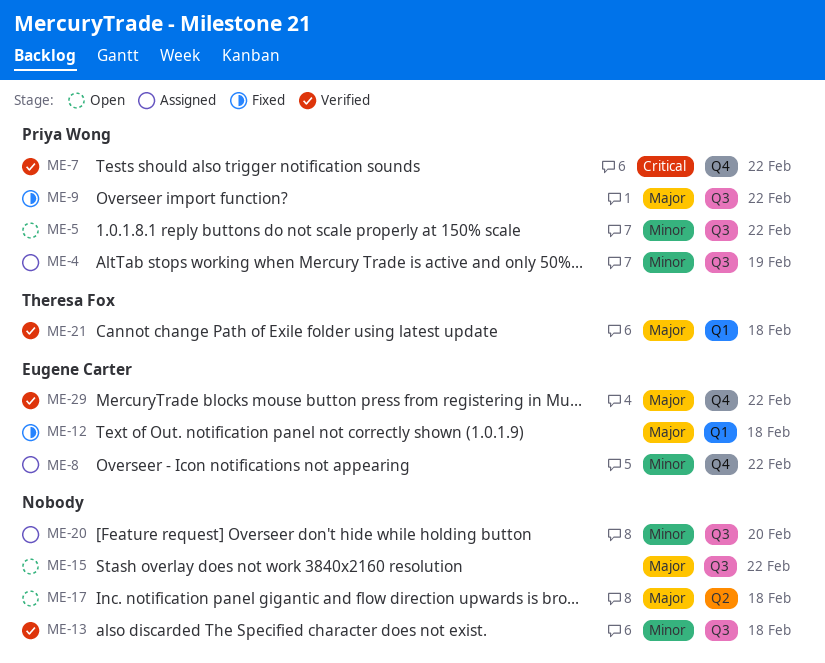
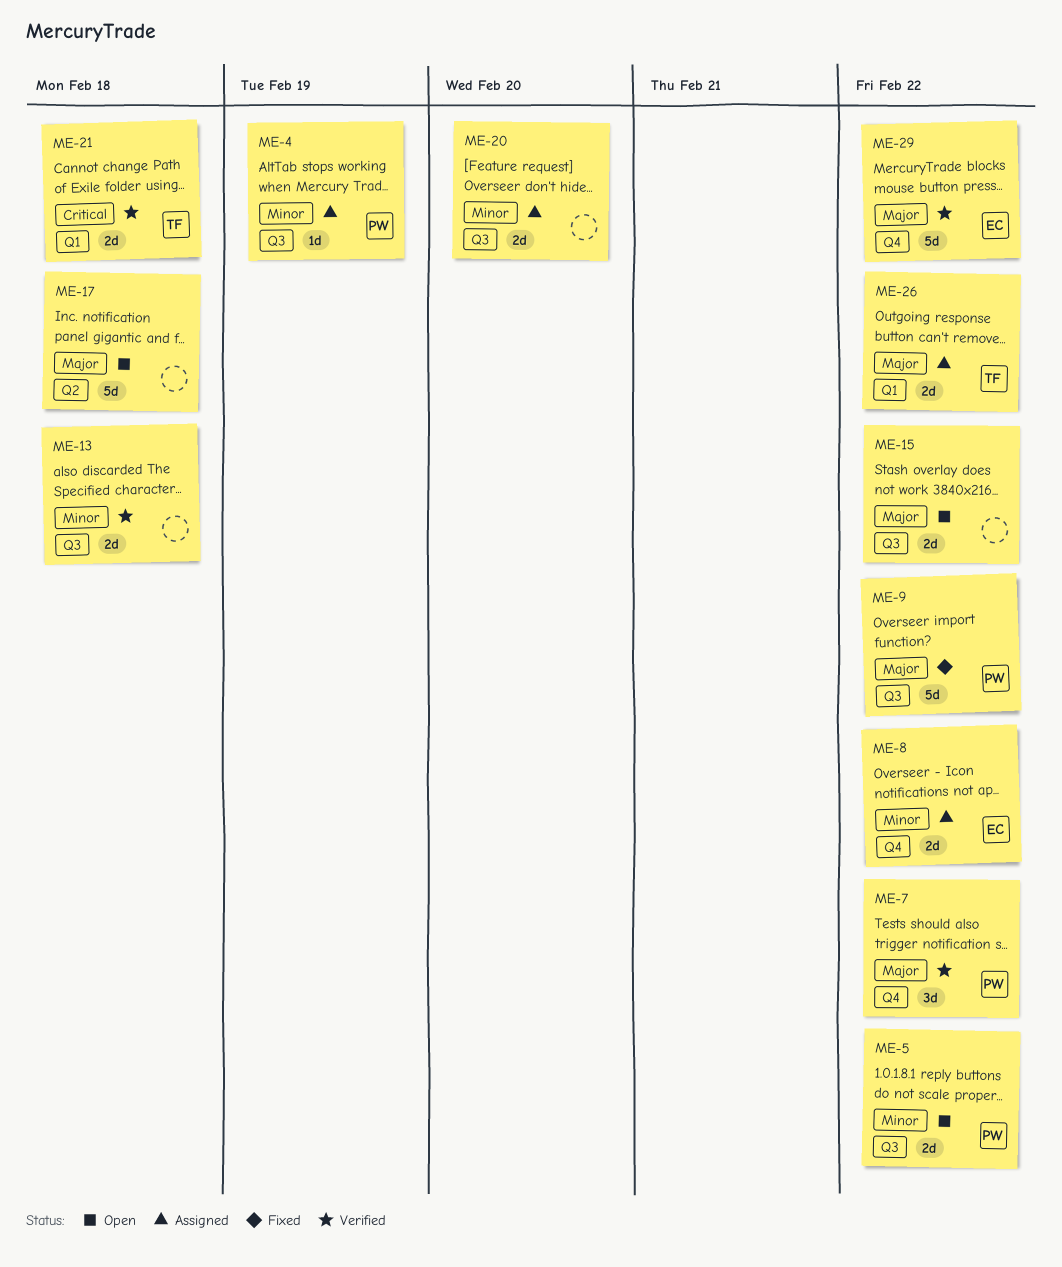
ME-7, priority: Critical -> Major
ME-12: present -> none
ME-21, priority: Major -> Critical
ME-26: none -> present

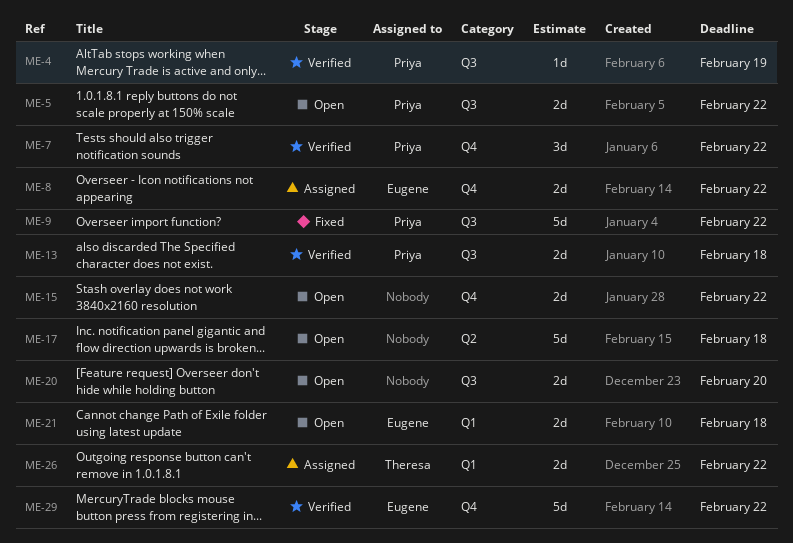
ME-4, status: Assigned -> Verified
ME-13, owner: none -> Priya
ME-15, label: Q3 -> Q4
ME-20, status: Assigned -> Open
ME-21, status: Verified -> Open
ME-21, owner: Theresa -> Eugene

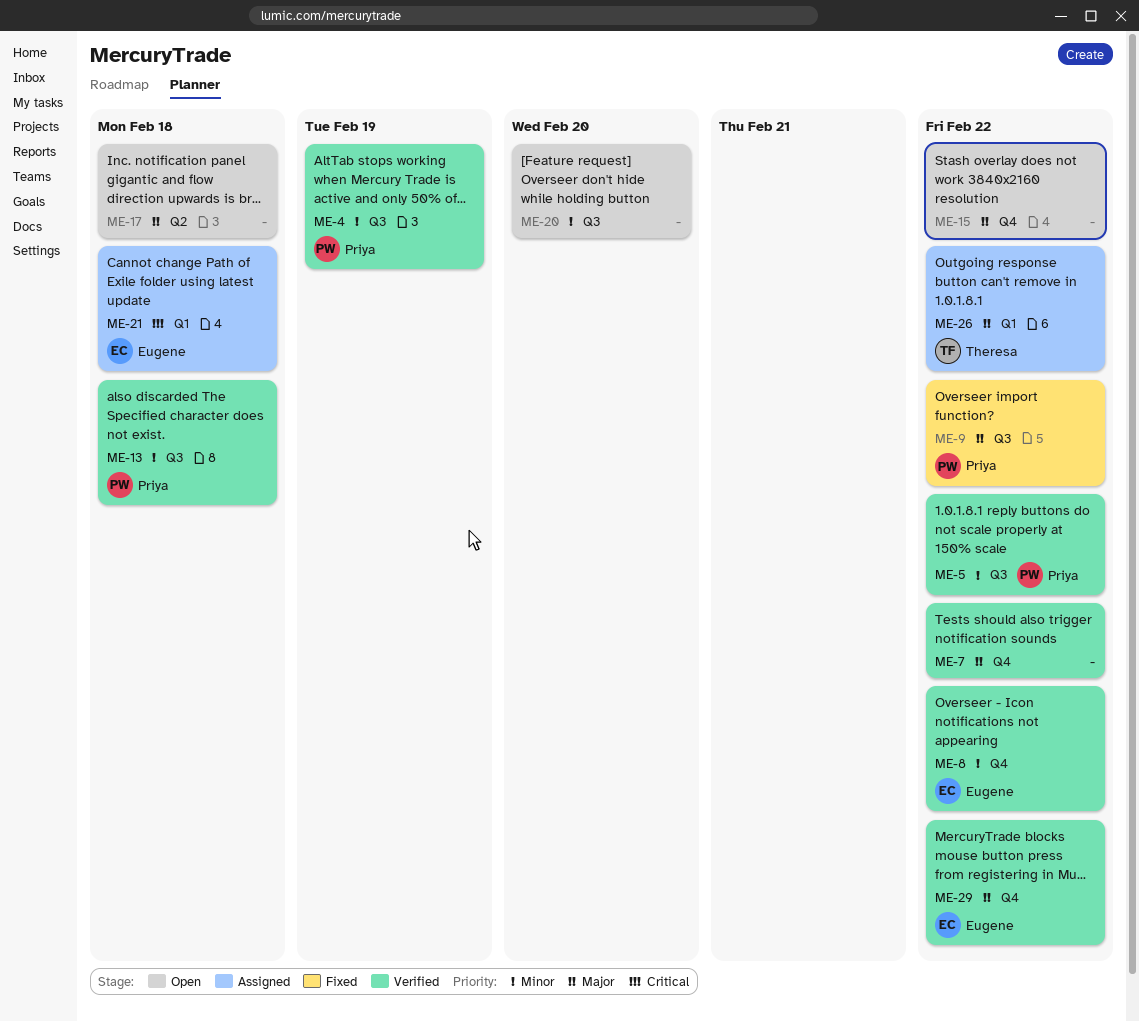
ME-5, status: Open -> Verified
ME-7, owner: Priya -> none
ME-8, status: Assigned -> Verified
ME-21, status: Open -> Assigned

